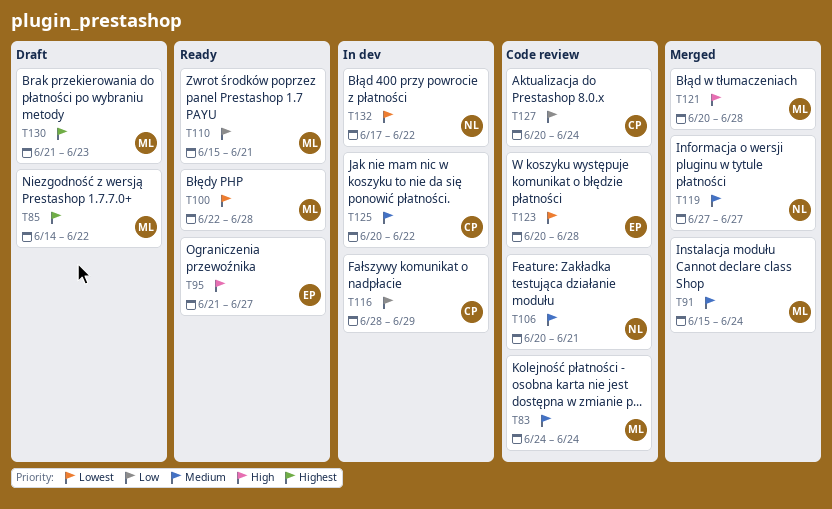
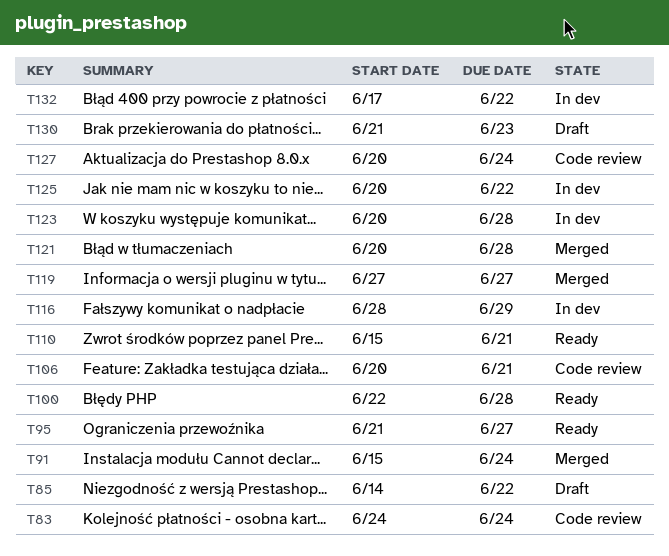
T123, status: Code review -> In dev

